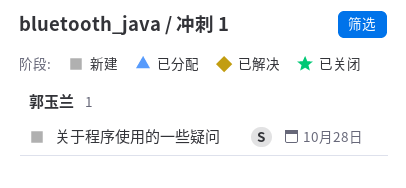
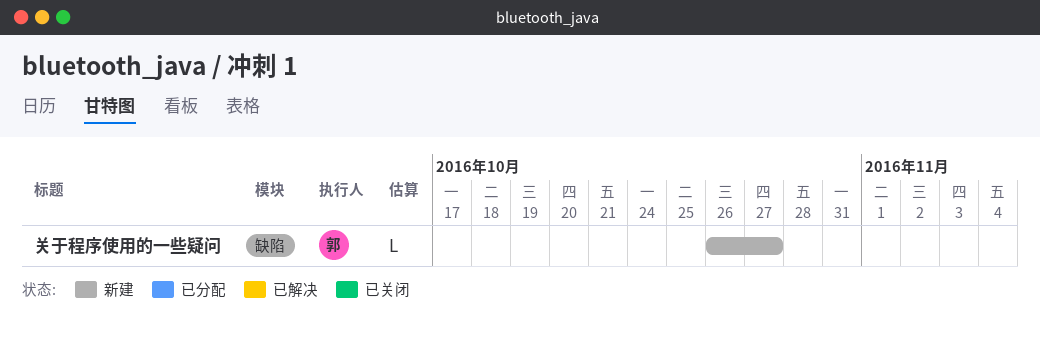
关于程序使用的一些疑问, estimate: S -> L
关于程序使用的一些疑问, due: Oct 28 -> Oct 27

